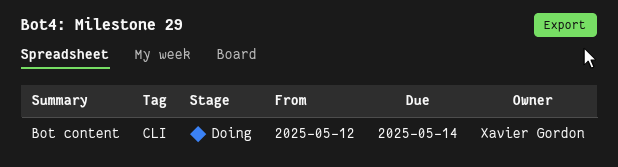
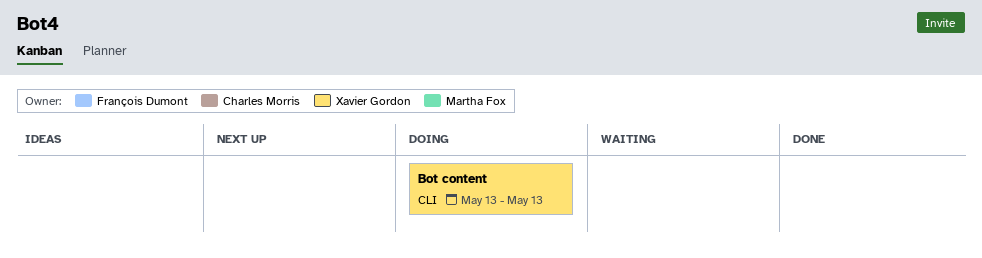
Bot content, start: May 12 -> May 13
Bot content, due: May 14 -> May 13

